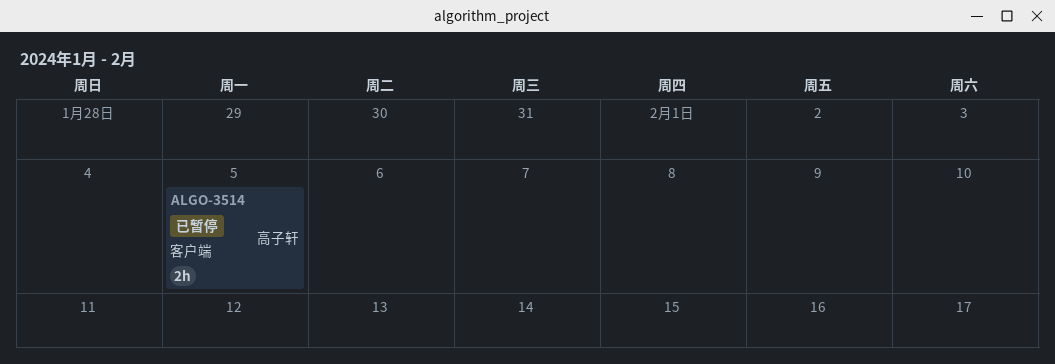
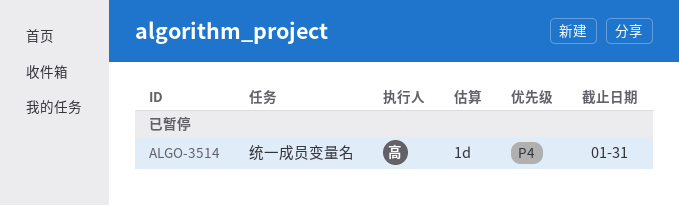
ALGO-3514, estimate: 2h -> 1d
ALGO-3514, due: Feb 5 -> Jan 31

